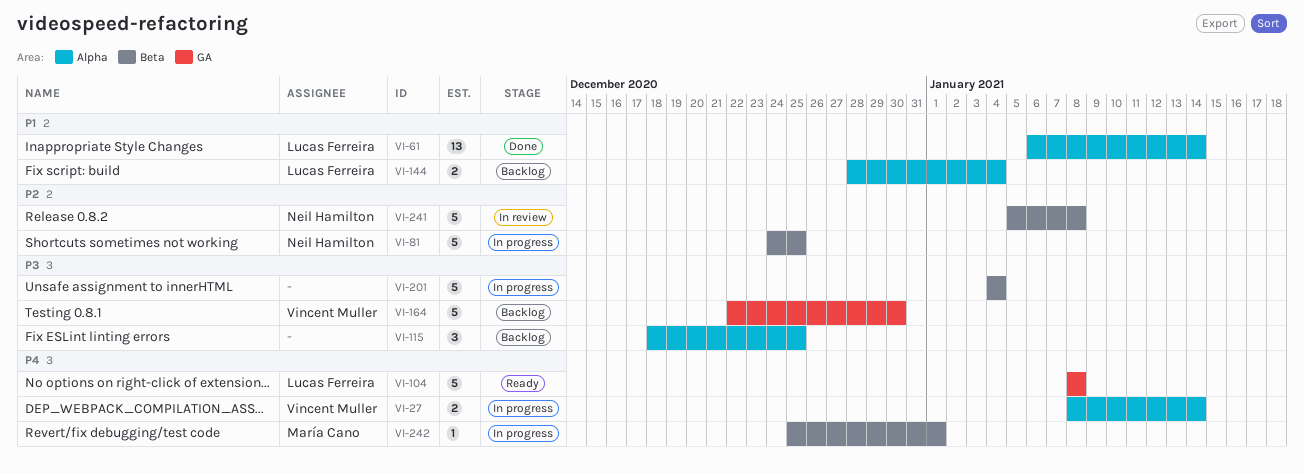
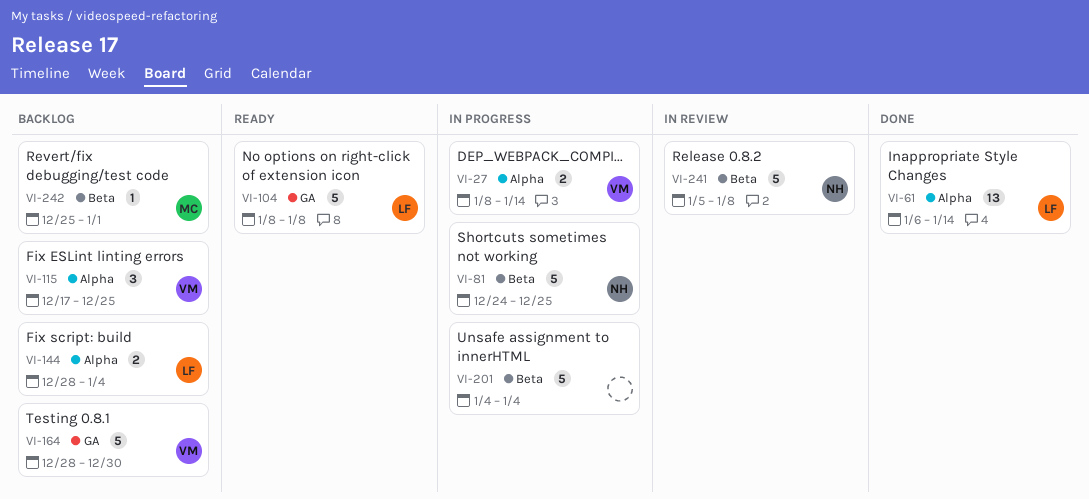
VI-115, owner: none -> Vincent Muller
VI-115, start: Dec 18 -> Dec 17
VI-164, start: Dec 22 -> Dec 28
VI-242, status: In progress -> Backlog

